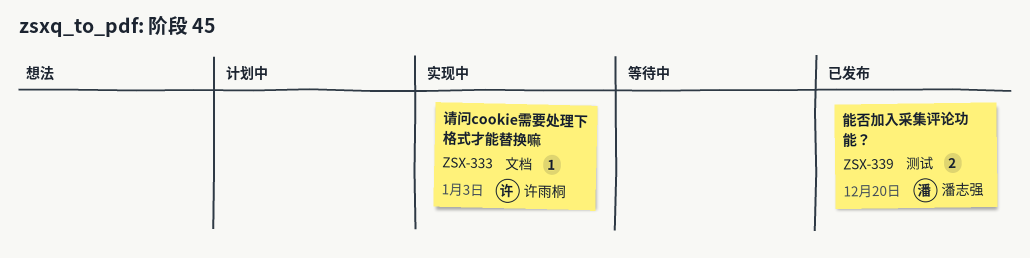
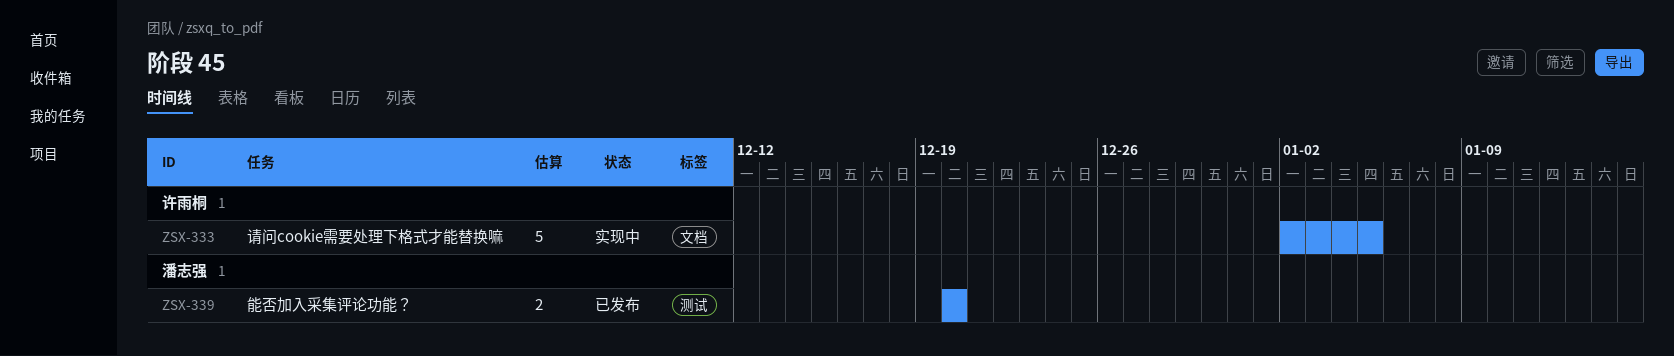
ZSX-333, estimate: 1 -> 5
ZSX-333, due: Jan 3 -> Jan 5

